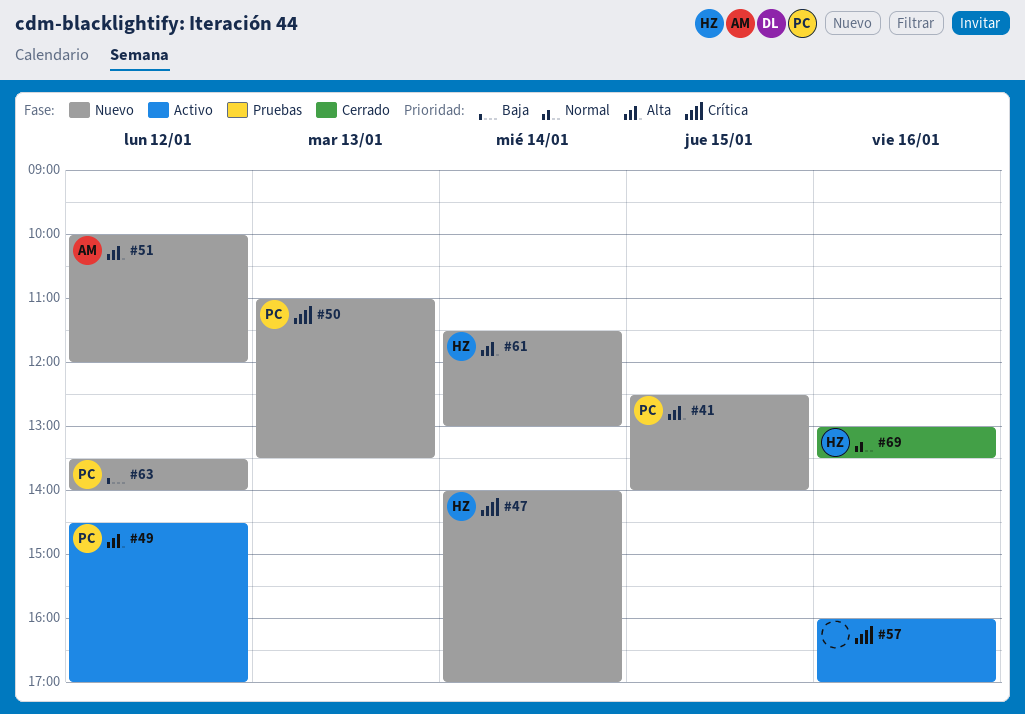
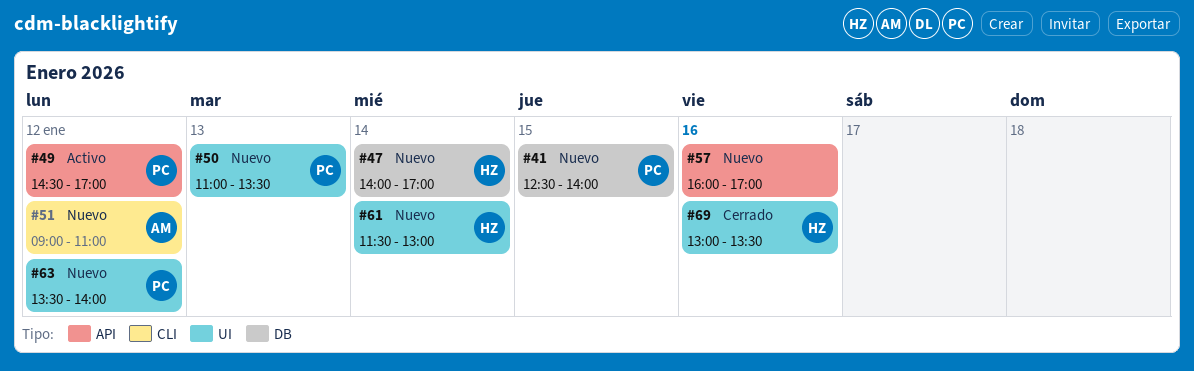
#51, begins: 10:00 -> 09:00
#51, ends: 12:00 -> 11:00
#57, status: Activo -> Nuevo

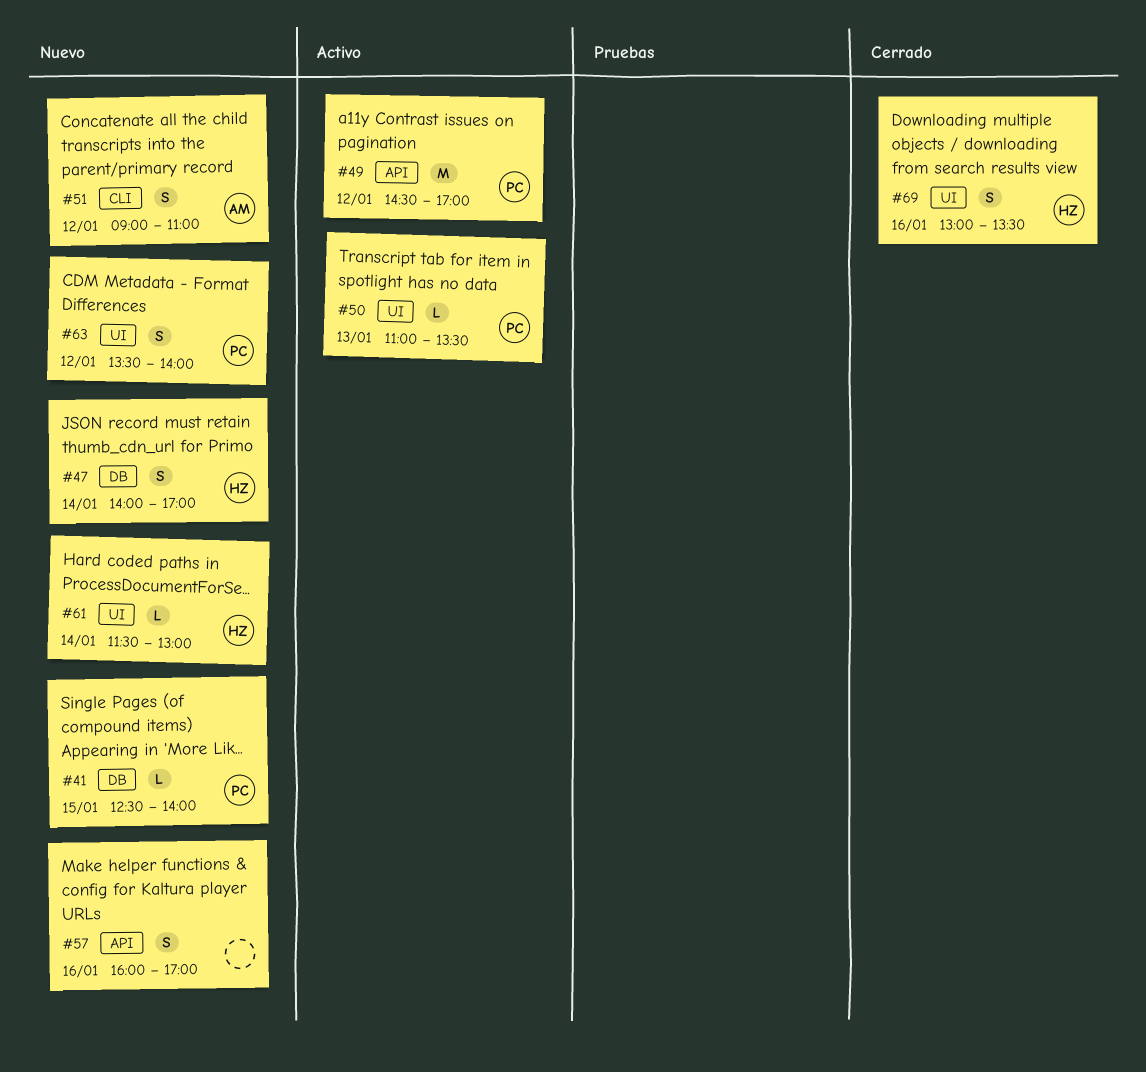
#50, status: Nuevo -> Activo

